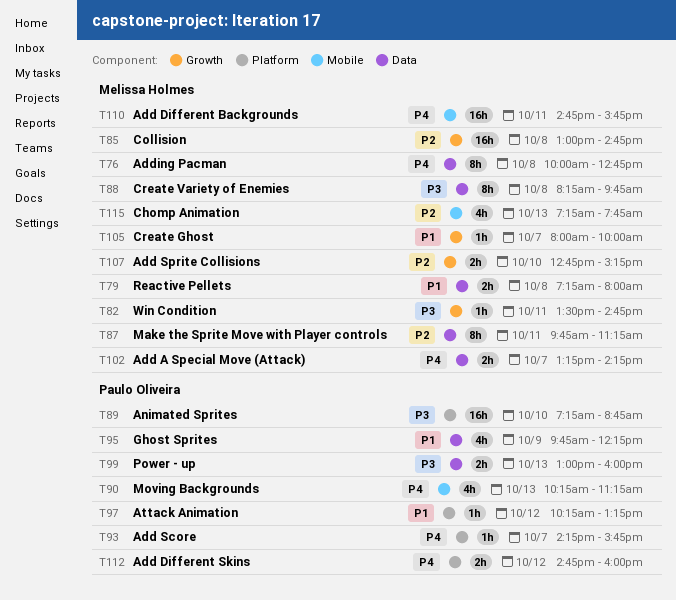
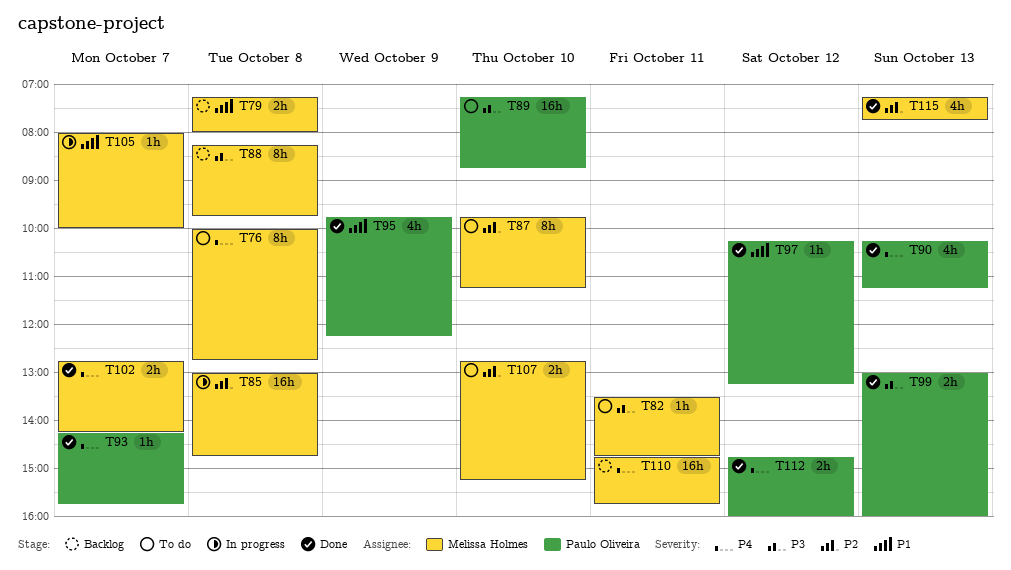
T87, day: Oct 11 -> Oct 10
T102, begins: 13:15 -> 12:45

